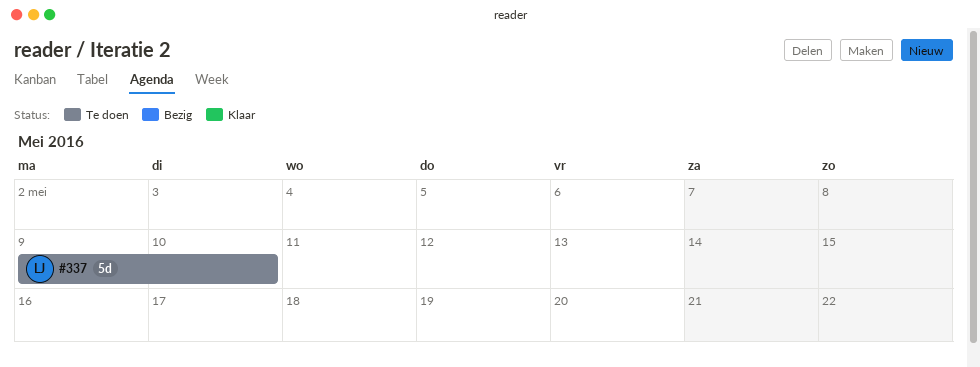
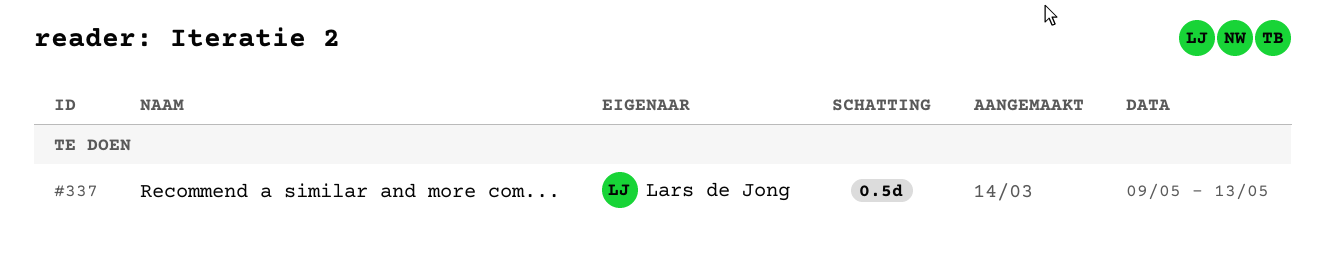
#337, estimate: 5d -> 0.5d
#337, due: May 10 -> May 13

